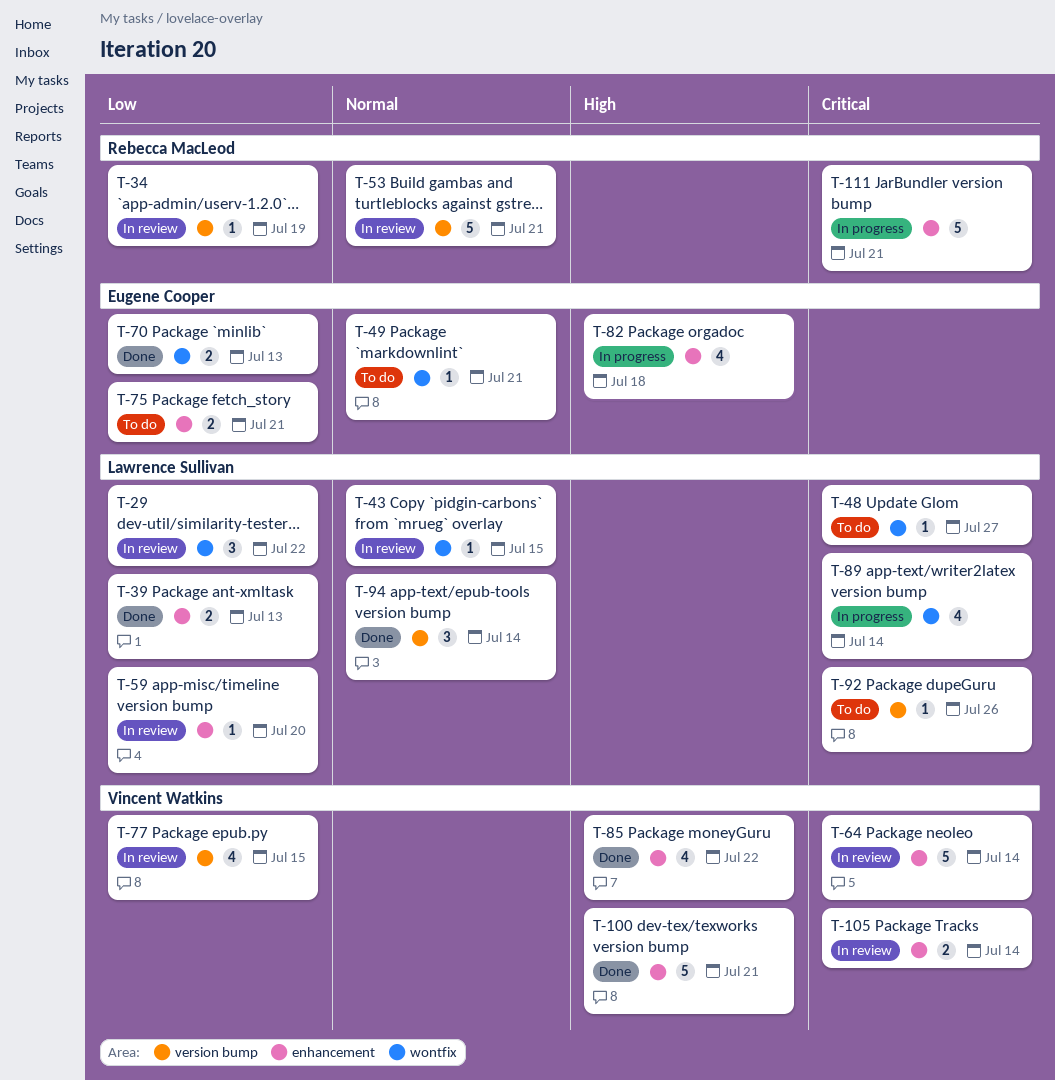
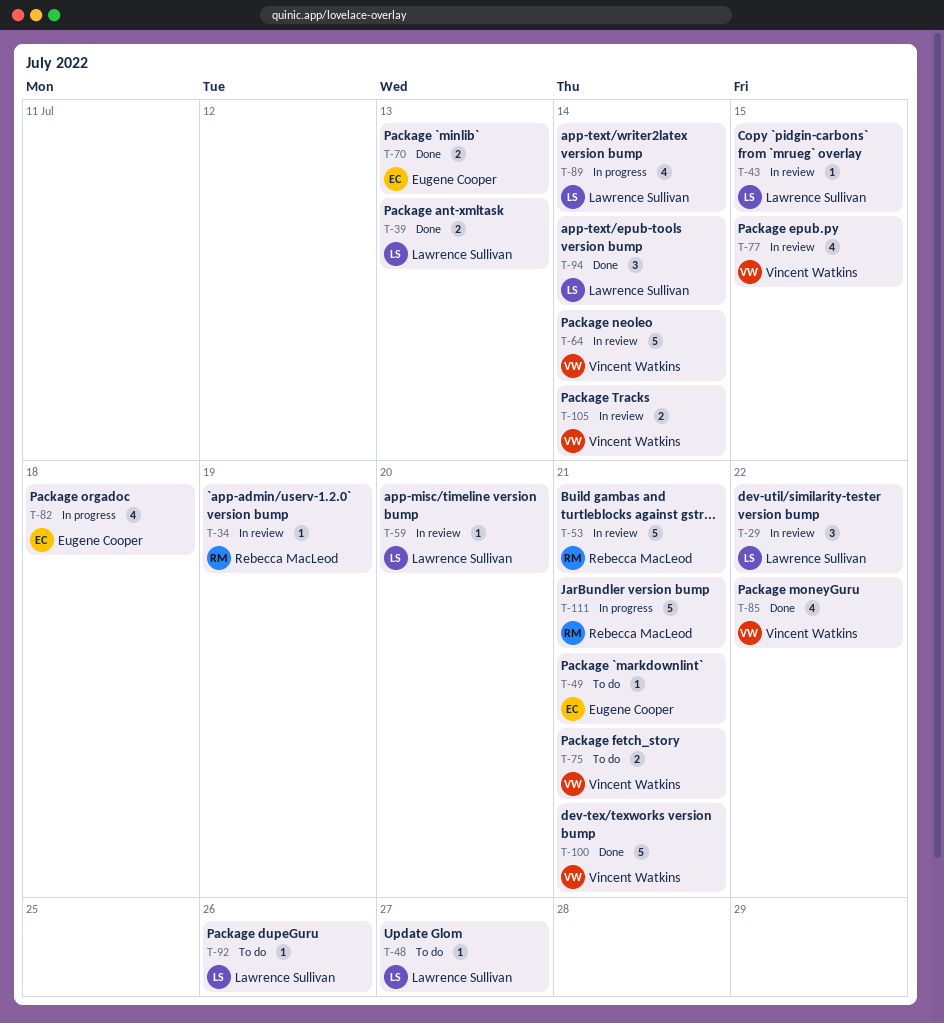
T-75, owner: Eugene Cooper -> Vincent Watkins

